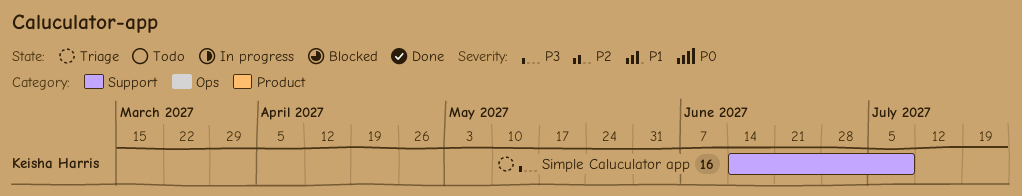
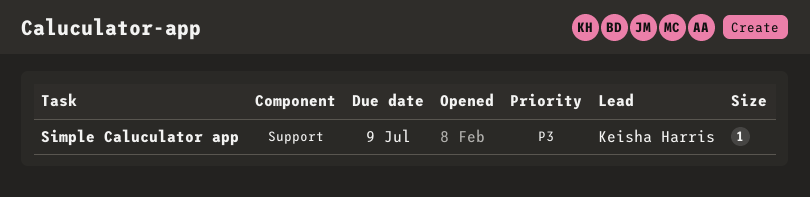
Simple Caluculator app, estimate: 16 -> 1

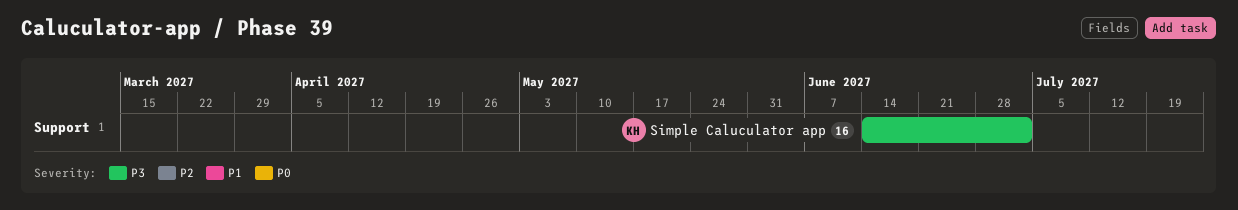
Simple Caluculator app, estimate: 1 -> 16
Simple Caluculator app, due: Jul 9 -> Jul 2

